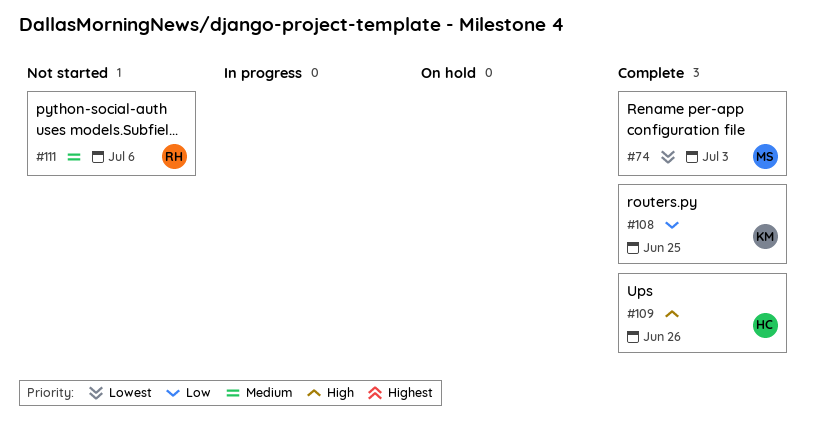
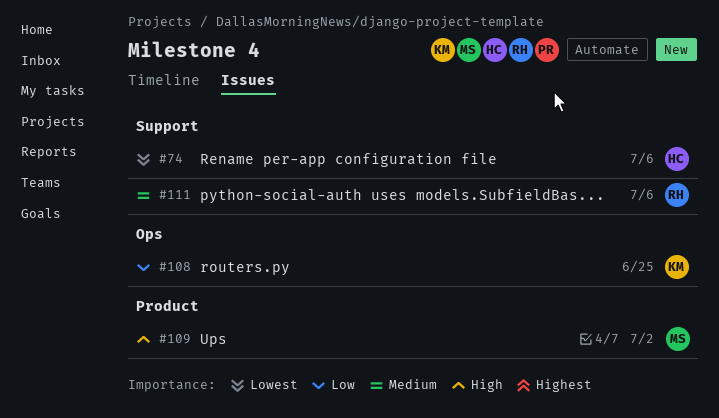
#74, owner: MS -> HC
#74, due: Jul 3 -> Jul 6
#109, owner: HC -> MS
#109, due: Jun 26 -> Jul 2

